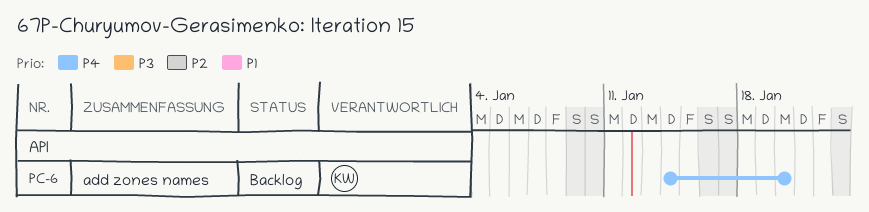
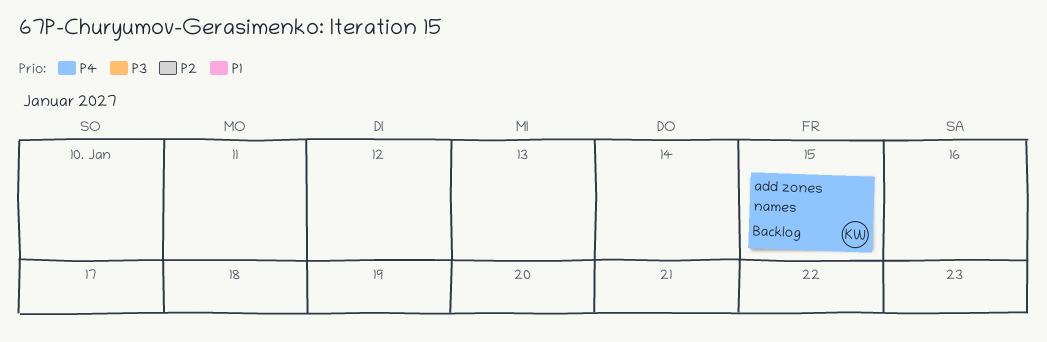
add zones names, due: Jan 20 -> Jan 15

